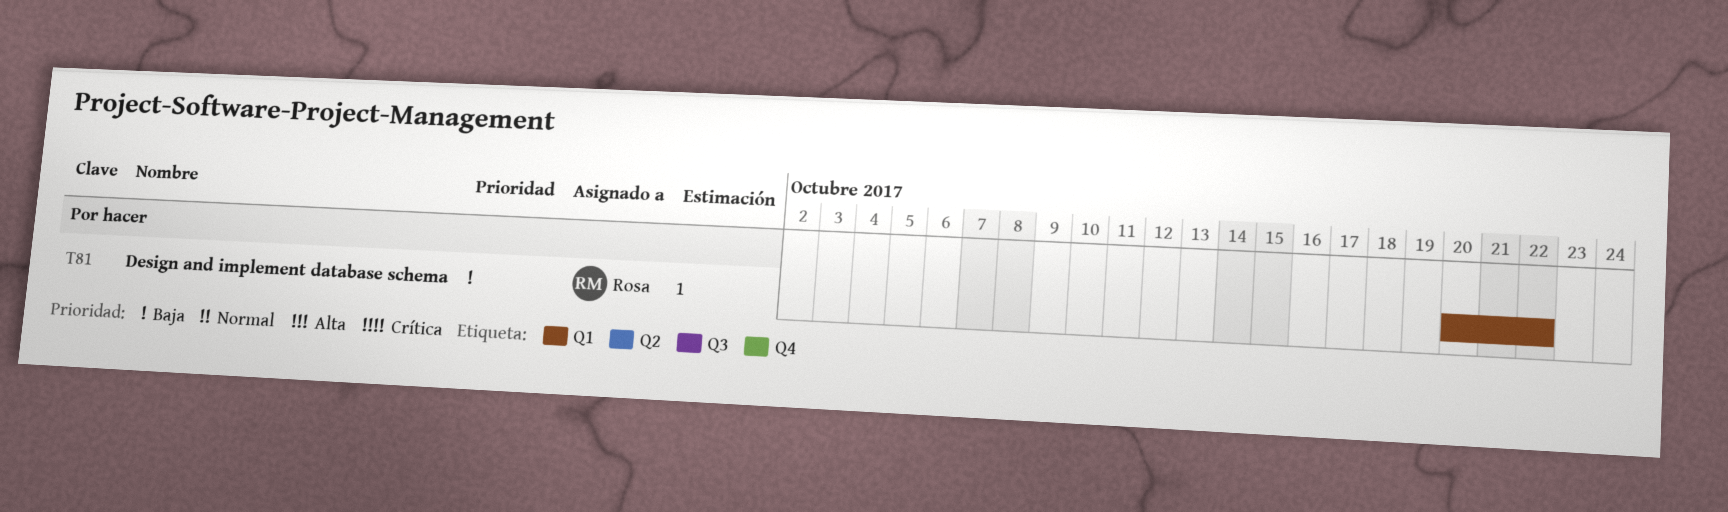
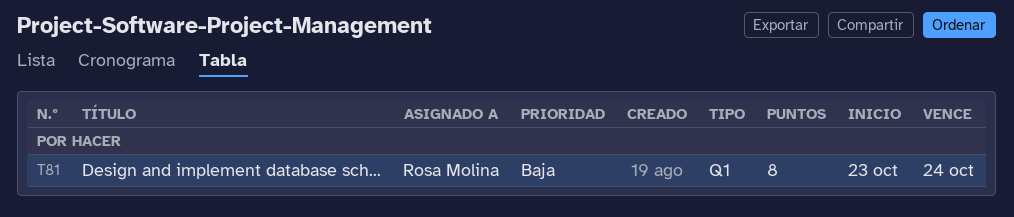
T81, estimate: 1 -> 8
T81, start: Oct 20 -> Oct 23
T81, due: Oct 22 -> Oct 24

